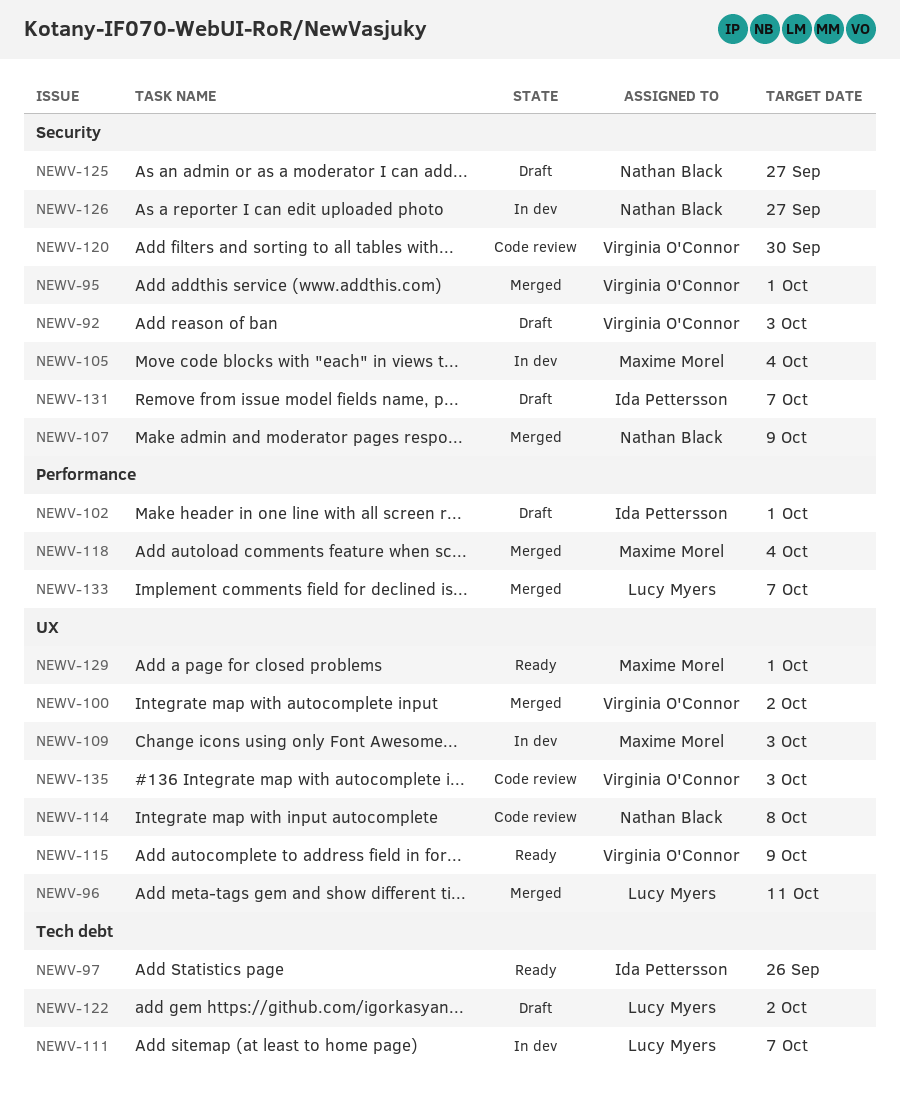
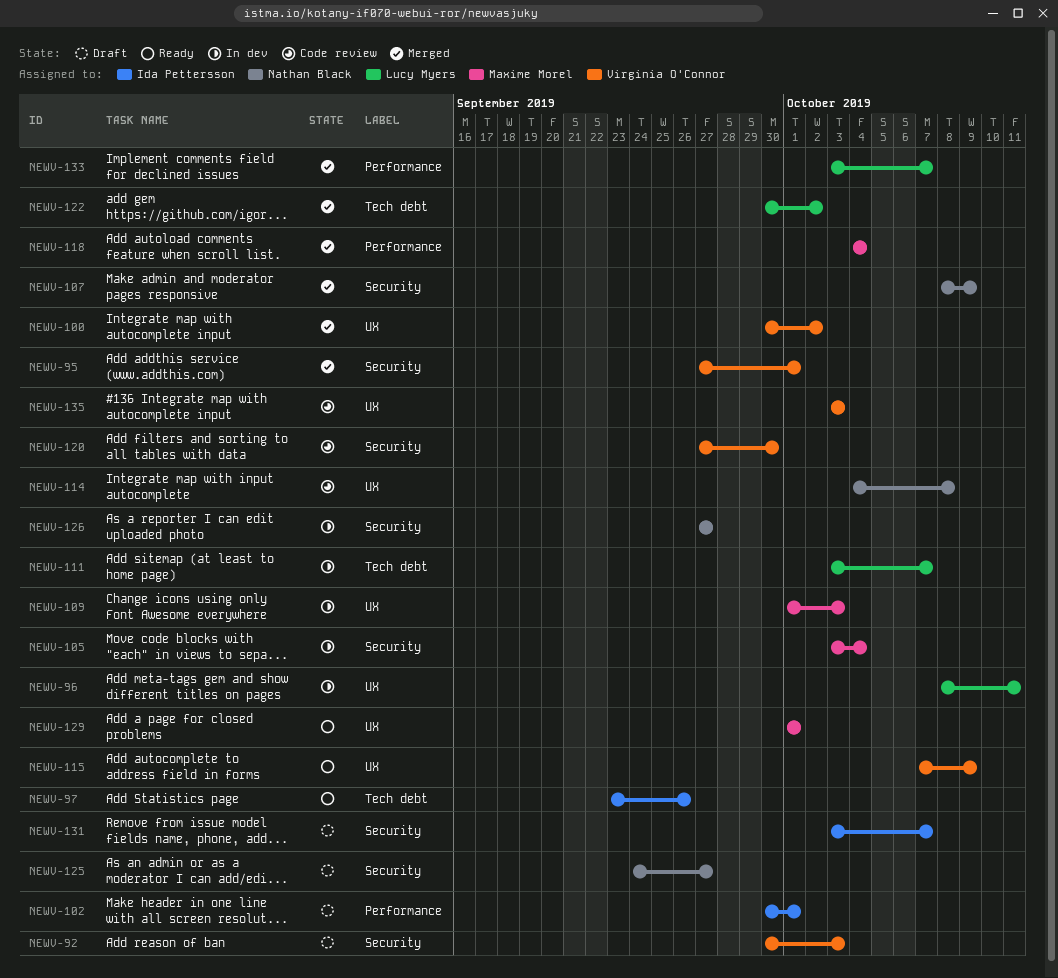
NEWV-96, status: Merged -> In dev
NEWV-122, status: Draft -> Merged

